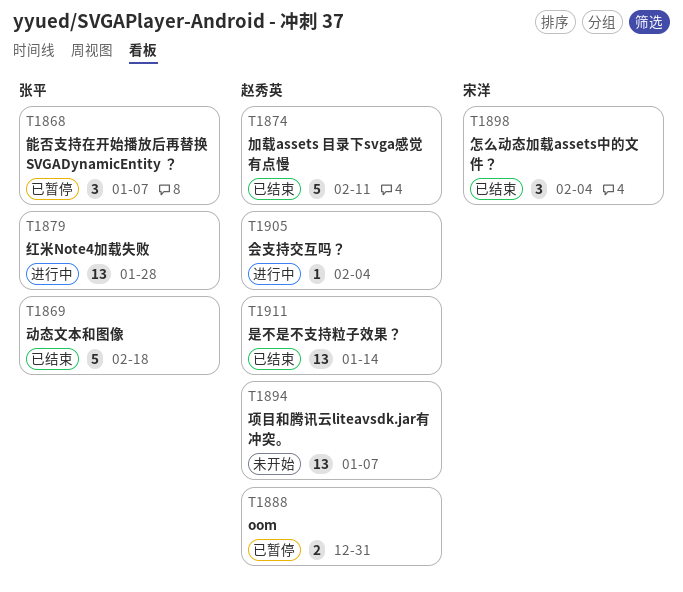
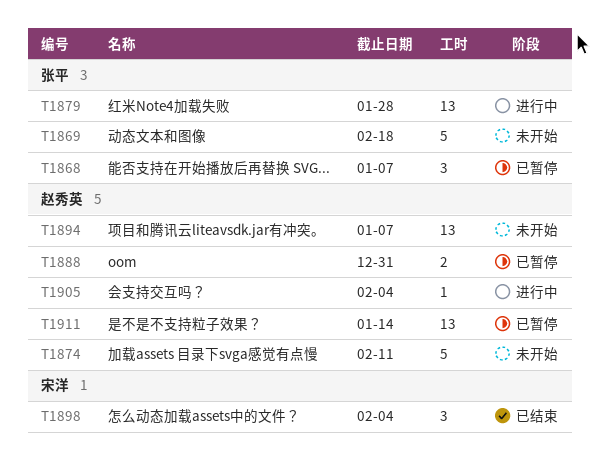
T1869, status: 已结束 -> 未开始
T1874, status: 已结束 -> 未开始
T1911, status: 已结束 -> 已暂停

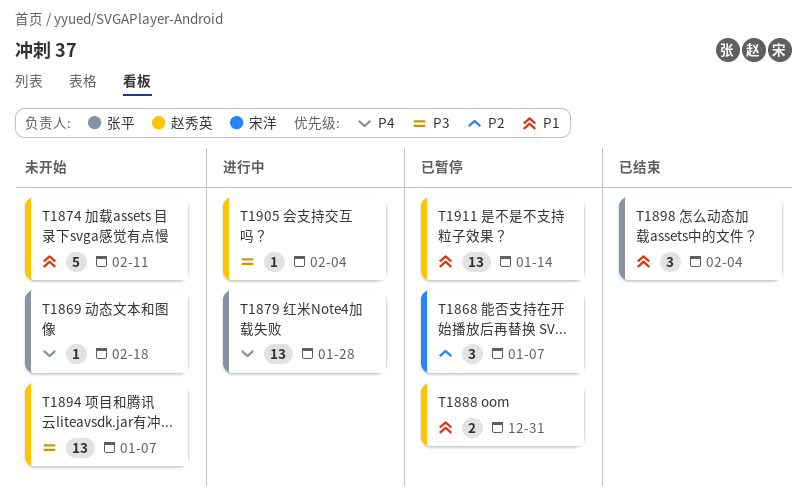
T1868, owner: 张平 -> 宋洋
T1869, estimate: 5 -> 1
T1898, owner: 宋洋 -> 张平

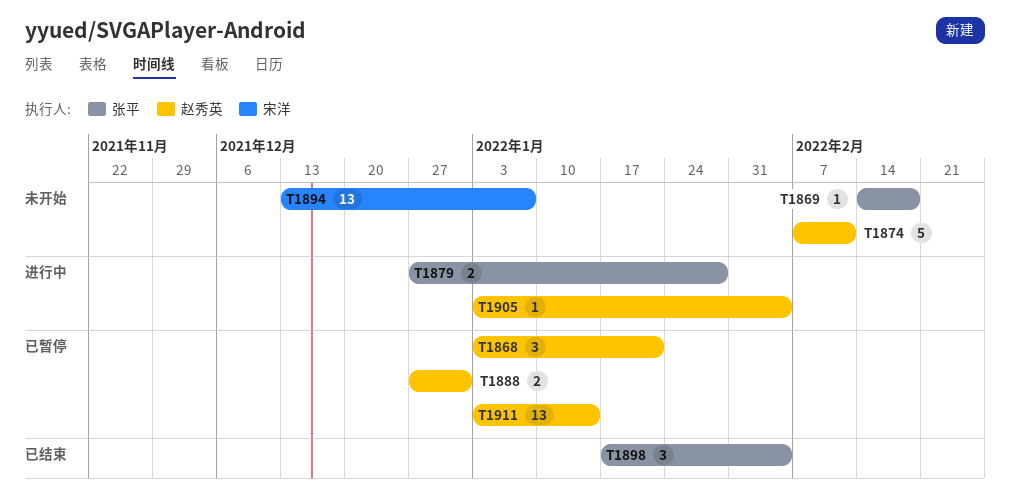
T1868, owner: 宋洋 -> 赵秀英
T1868, due: Jan 7 -> Jan 21
T1879, estimate: 13 -> 2
T1894, owner: 赵秀英 -> 宋洋

